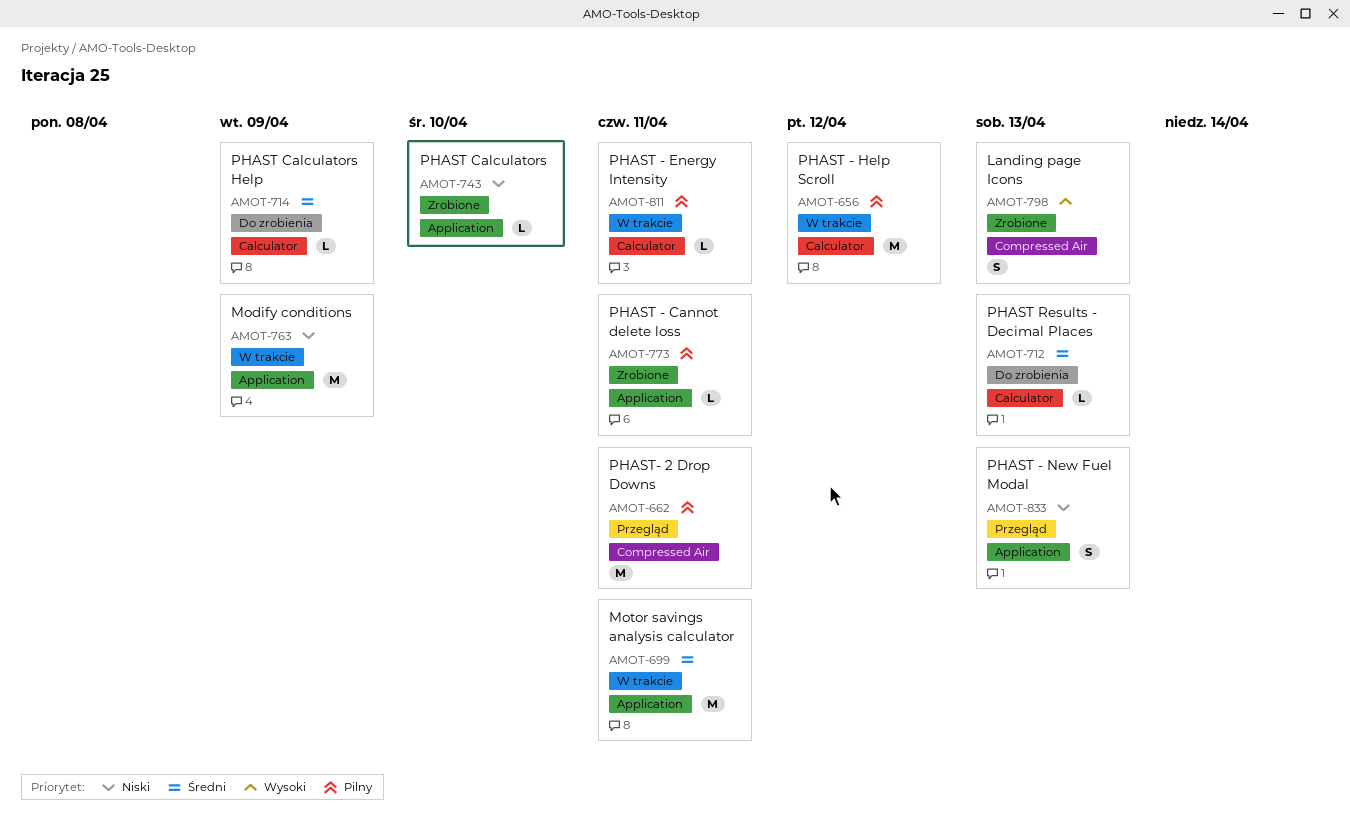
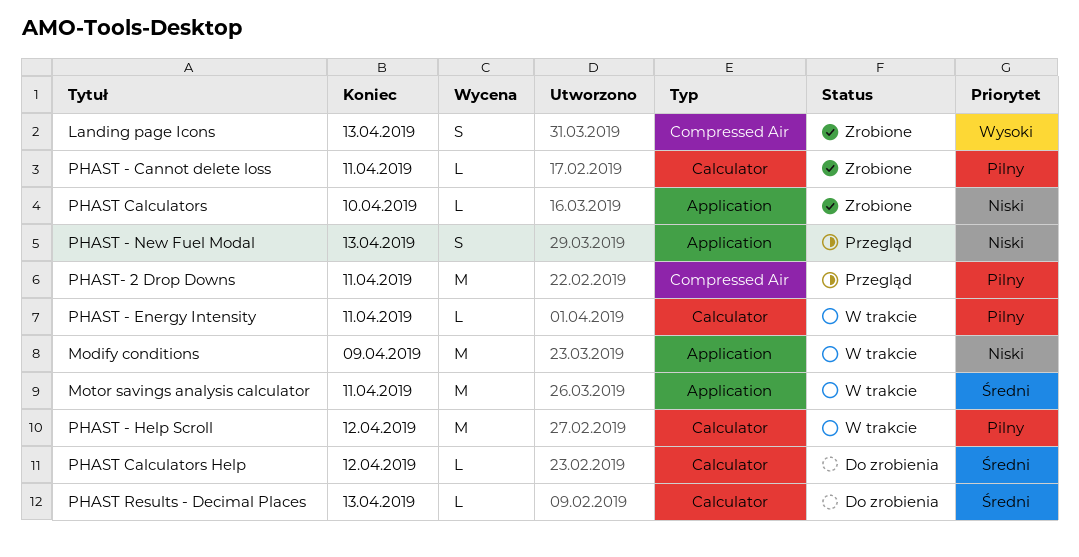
PHAST - Cannot delete loss, label: Application -> Calculator
PHAST Calculators Help, due: Apr 9 -> Apr 12

